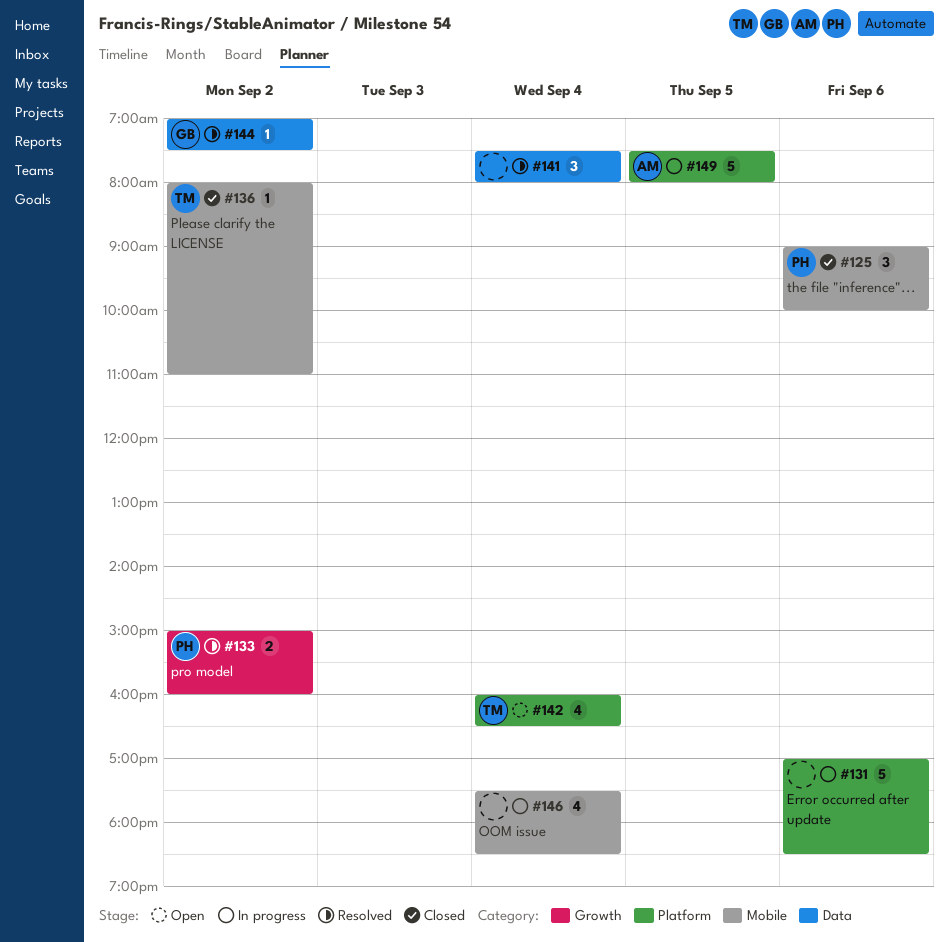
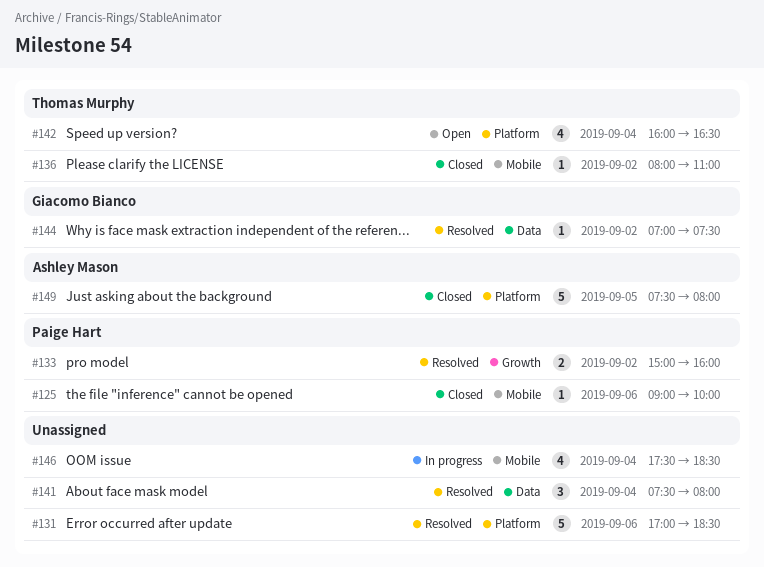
#125, estimate: 3 -> 1
#131, status: In progress -> Resolved
#149, status: In progress -> Closed

